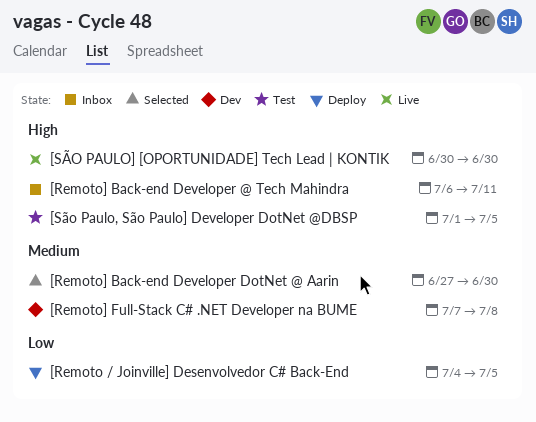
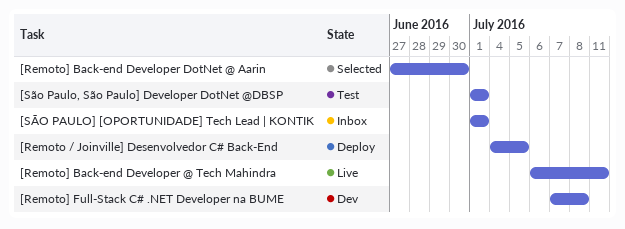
[Remoto] Back-end Developer @ Tech Mahindra, status: Inbox -> Live
[São Paulo, São Paulo] Developer DotNet @DBSP, due: Jul 5 -> Jul 1
[SÃO PAULO] [OPORTUNIDADE] Tech Lead | KONTIK, status: Live -> Inbox
[SÃO PAULO] [OPORTUNIDADE] Tech Lead | KONTIK, start: Jun 30 -> Jul 1
[SÃO PAULO] [OPORTUNIDADE] Tech Lead | KONTIK, due: Jun 30 -> Jul 1

